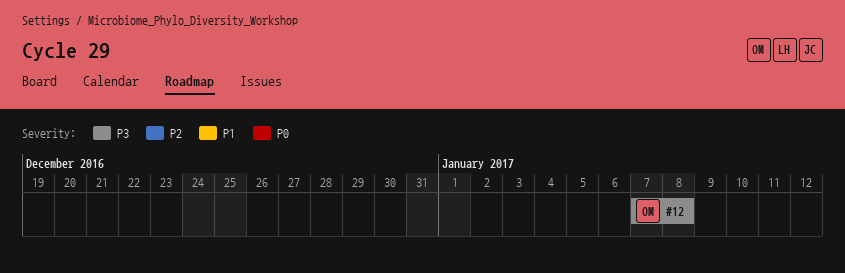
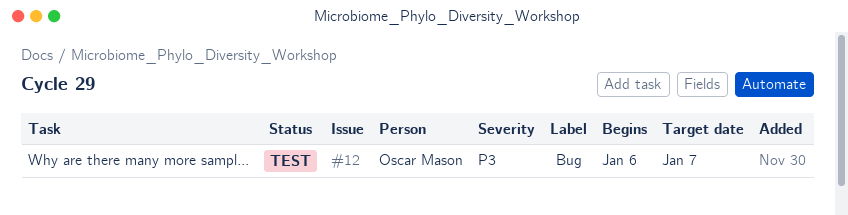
#12, start: Jan 7 -> Jan 6
#12, due: Jan 8 -> Jan 7

